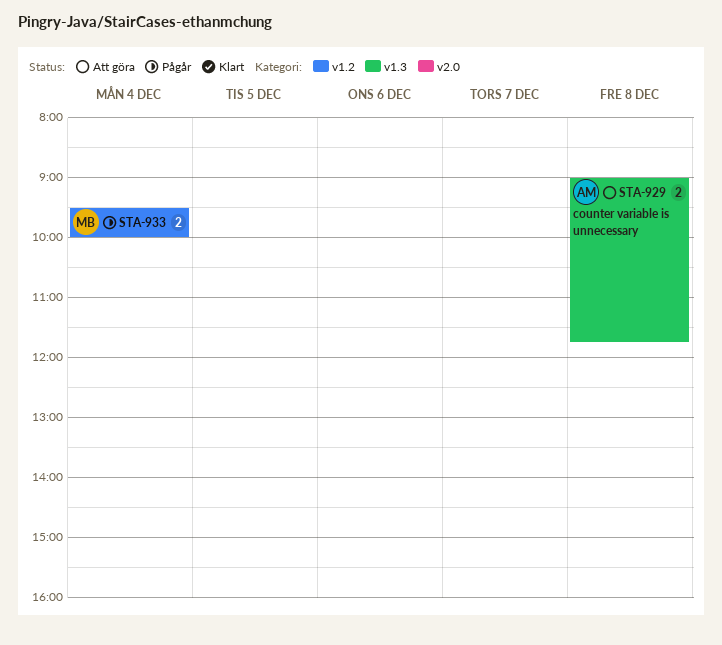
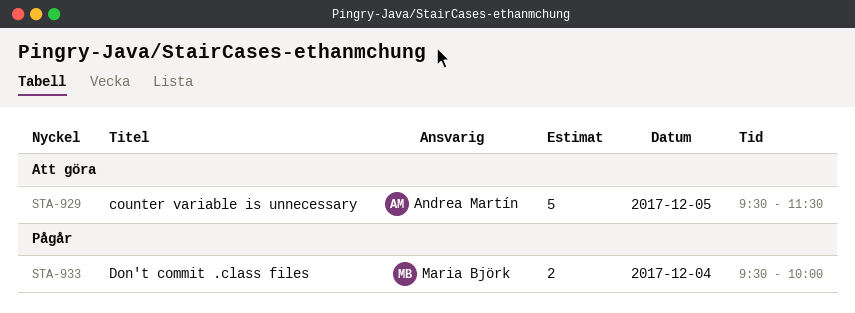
STA-929, estimate: 2 -> 5
STA-929, day: Dec 8 -> Dec 5
STA-929, begins: 09:00 -> 09:30
STA-929, ends: 11:45 -> 11:30

